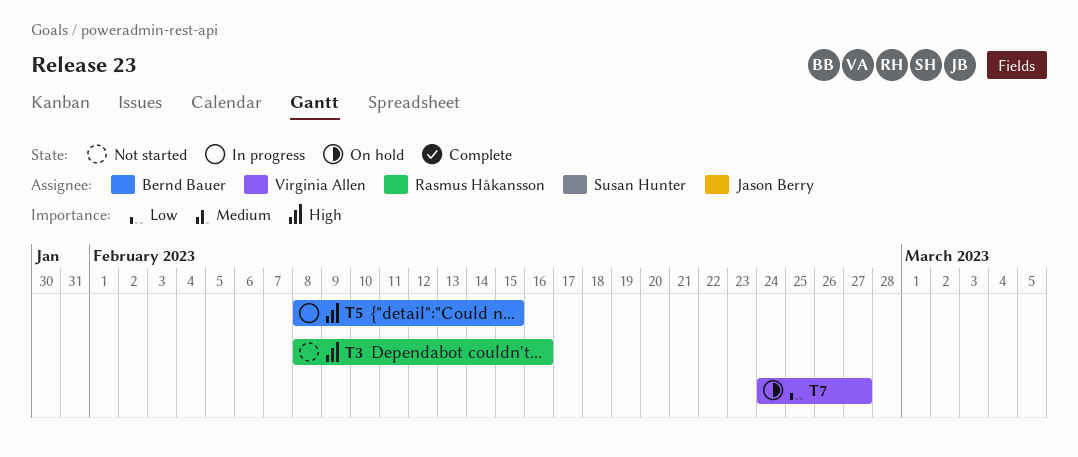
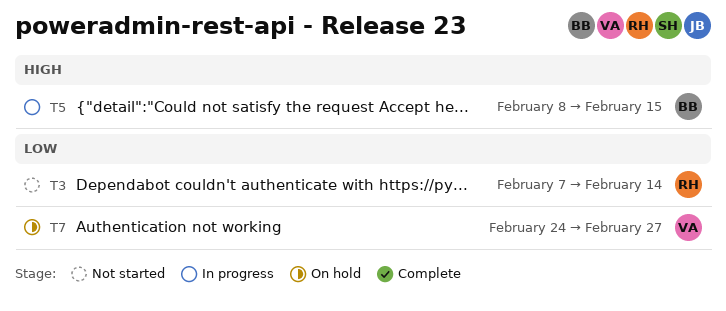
T3, priority: High -> Low
T3, start: Feb 8 -> Feb 7
T3, due: Feb 16 -> Feb 14

